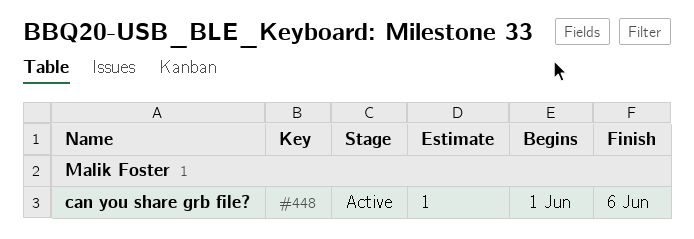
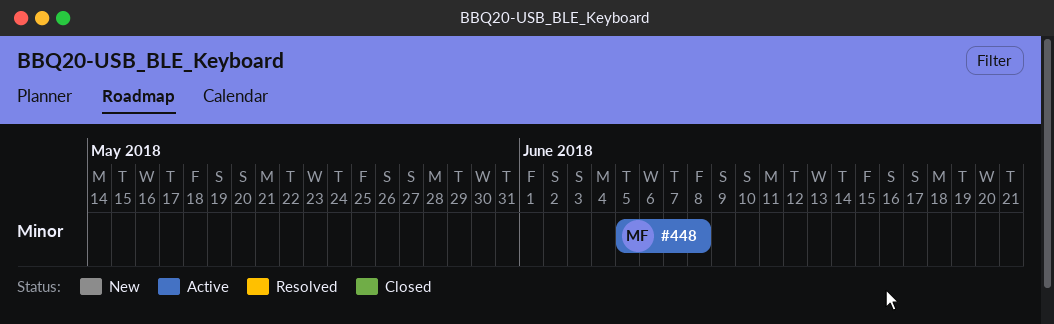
#448, start: Jun 1 -> Jun 5
#448, due: Jun 6 -> Jun 8

